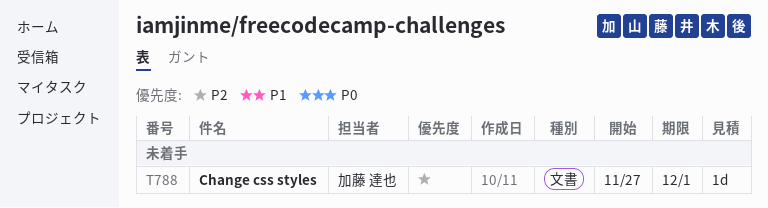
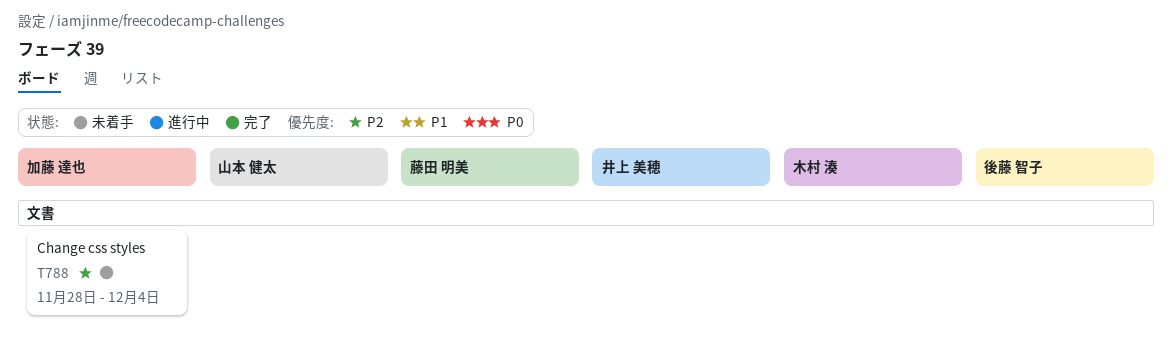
T788, start: Nov 27 -> Nov 28
T788, due: Dec 1 -> Dec 4

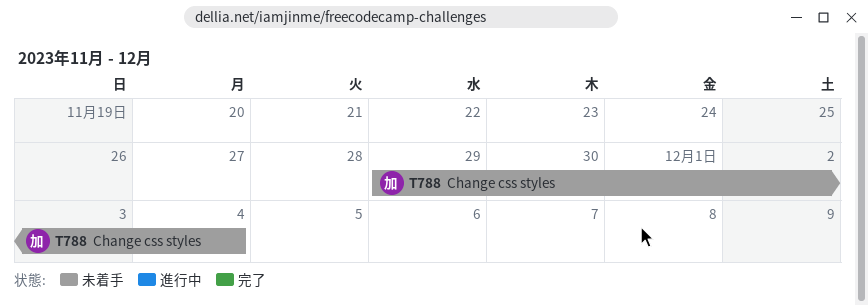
T788, start: Nov 28 -> Nov 29

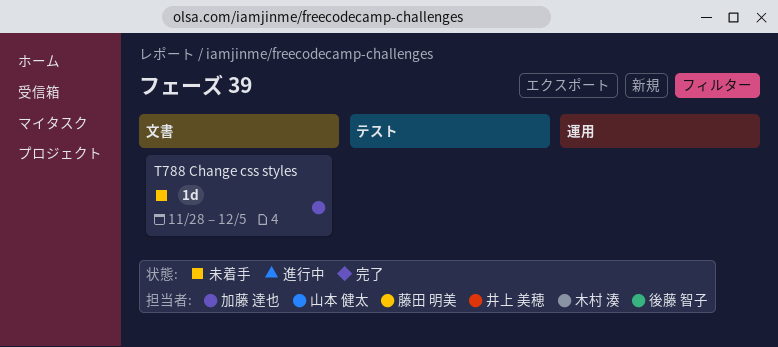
T788, start: Nov 29 -> Nov 28
T788, due: Dec 4 -> Dec 5

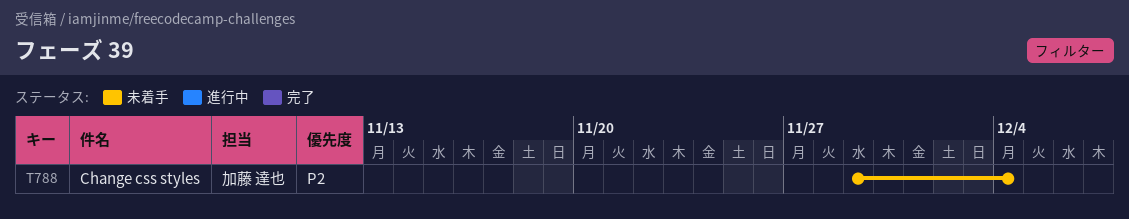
T788, start: Nov 28 -> Nov 29
T788, due: Dec 5 -> Dec 4

